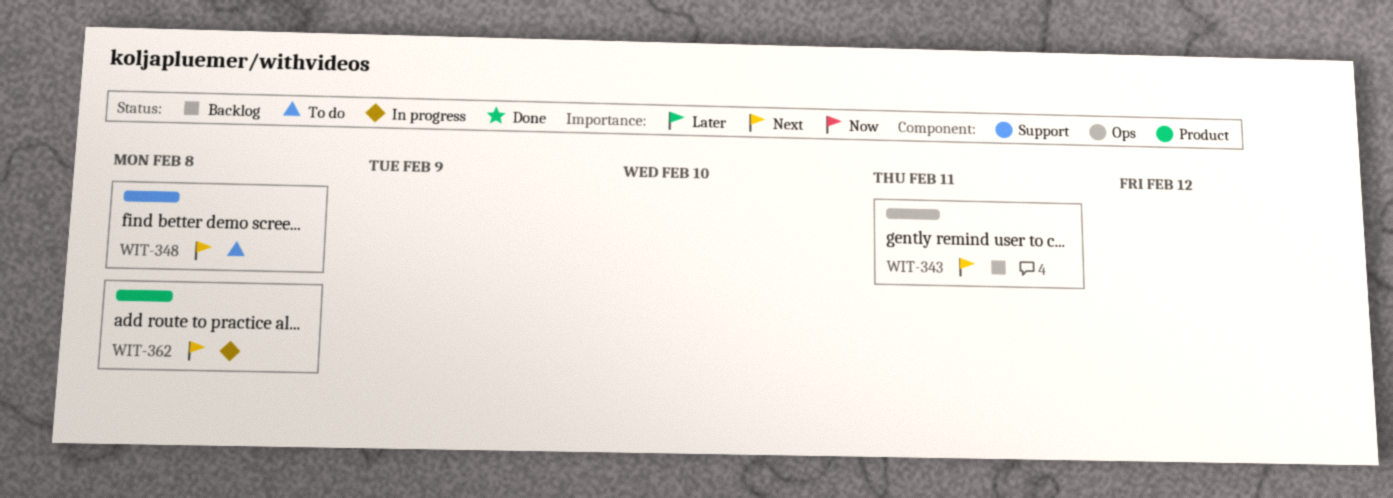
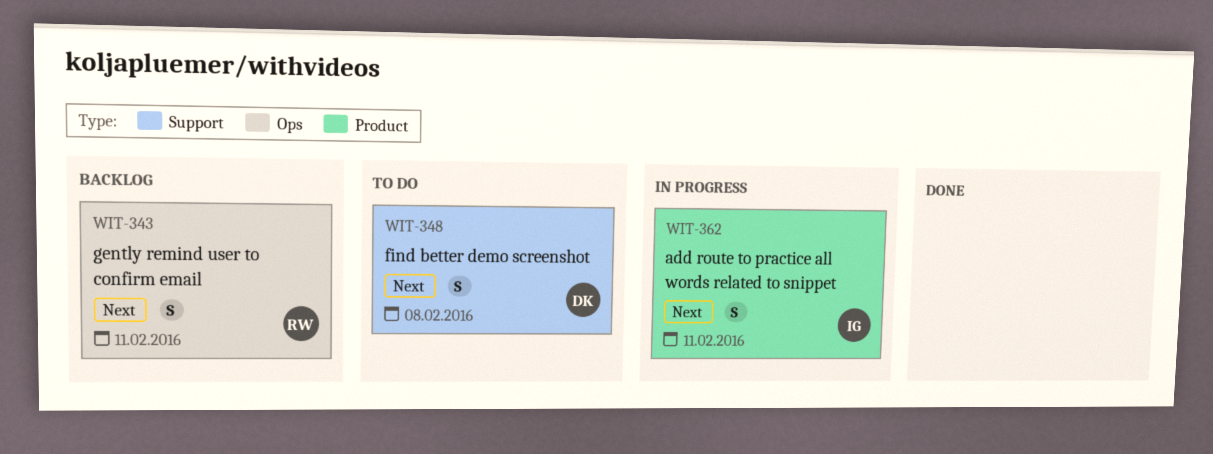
WIT-362, due: Feb 8 -> Feb 11

